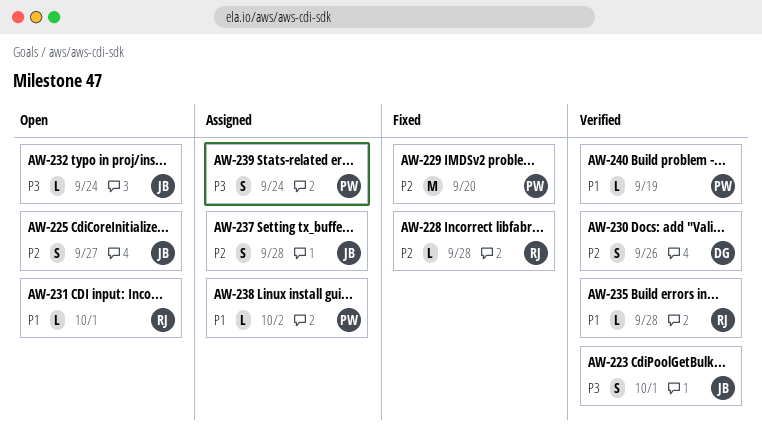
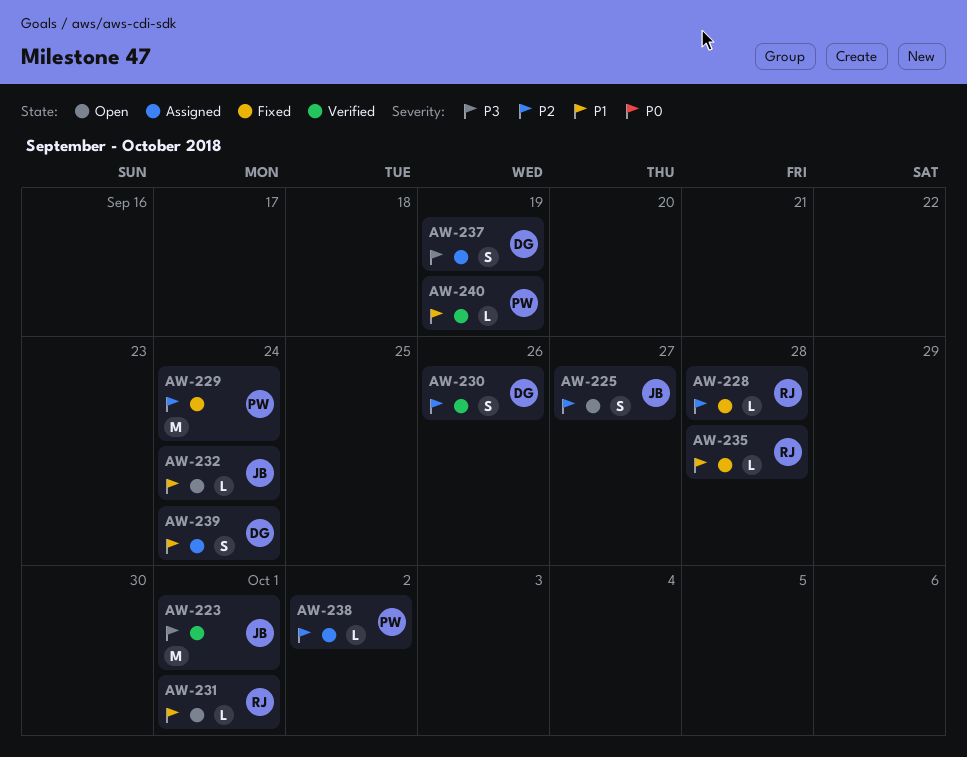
AW-223, estimate: S -> M
AW-229, due: Sep 20 -> Sep 24
AW-232, priority: P3 -> P1
AW-235, status: Verified -> Fixed
AW-237, owner: JB -> DG
AW-237, priority: P2 -> P3
AW-237, due: Sep 28 -> Sep 19
AW-238, priority: P1 -> P2
AW-239, owner: PW -> DG
AW-239, priority: P3 -> P1

